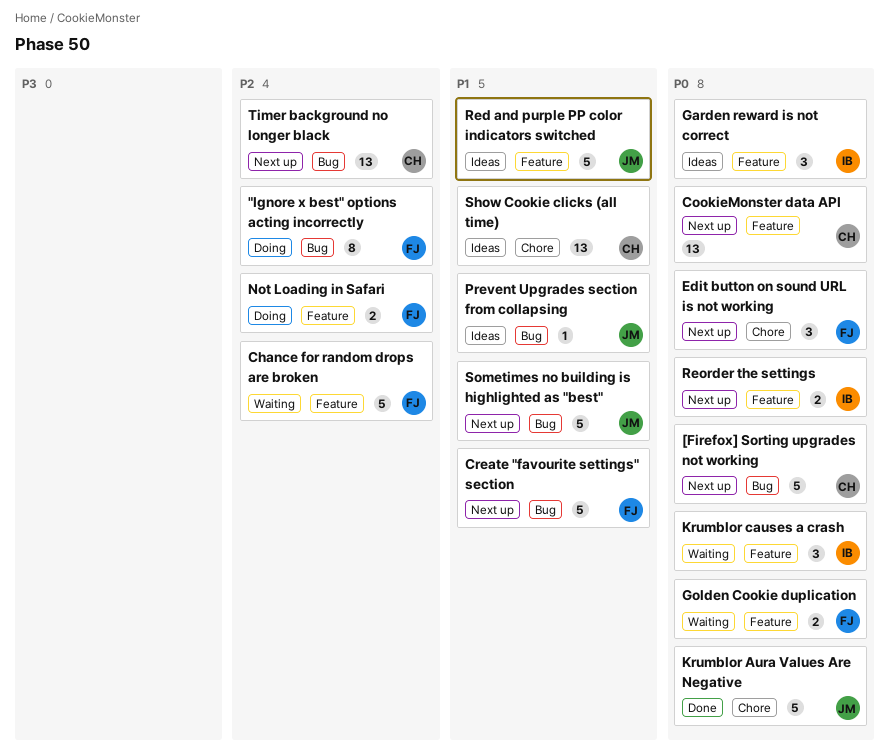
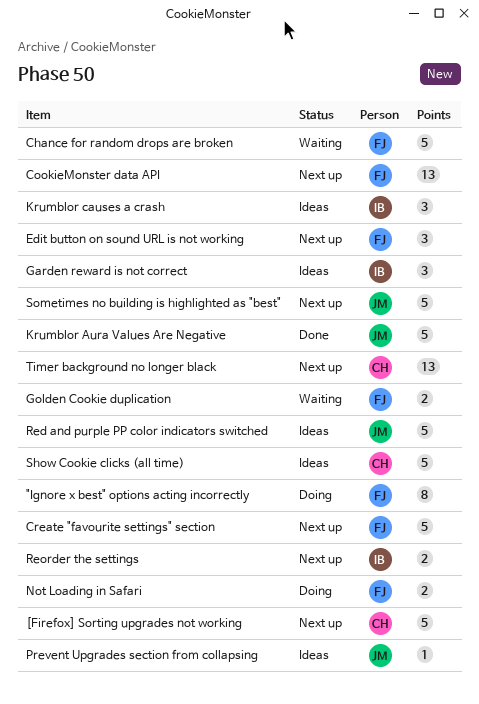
CookieMonster data API, owner: CH -> FJ
Krumblor causes a crash, status: Waiting -> Ideas
Show Cookie clicks (all time), estimate: 13 -> 5

